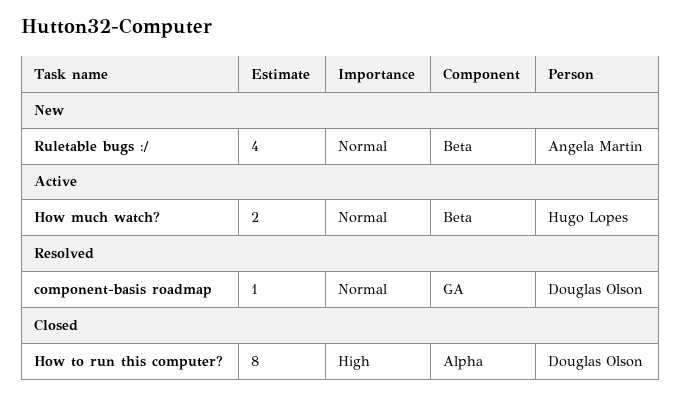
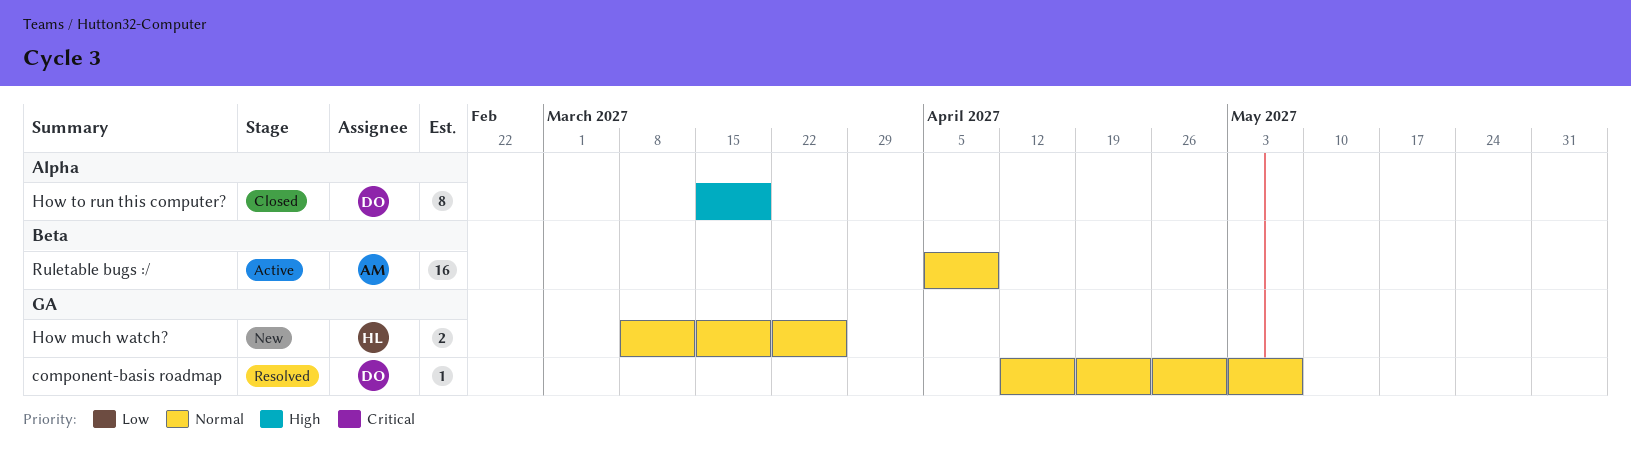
How much watch?, status: Active -> New
How much watch?, label: Beta -> GA
Ruletable bugs :/, status: New -> Active
Ruletable bugs :/, estimate: 4 -> 16

